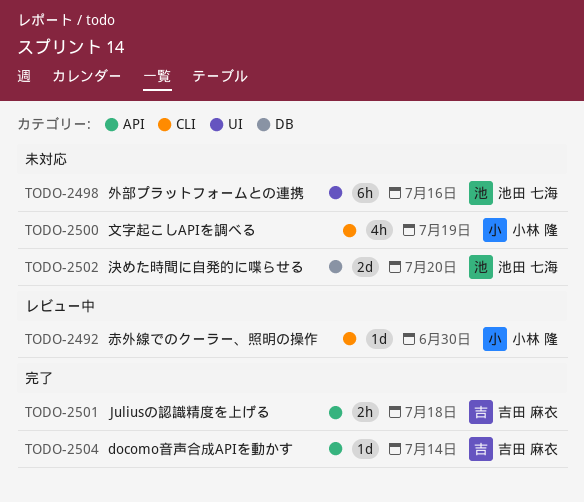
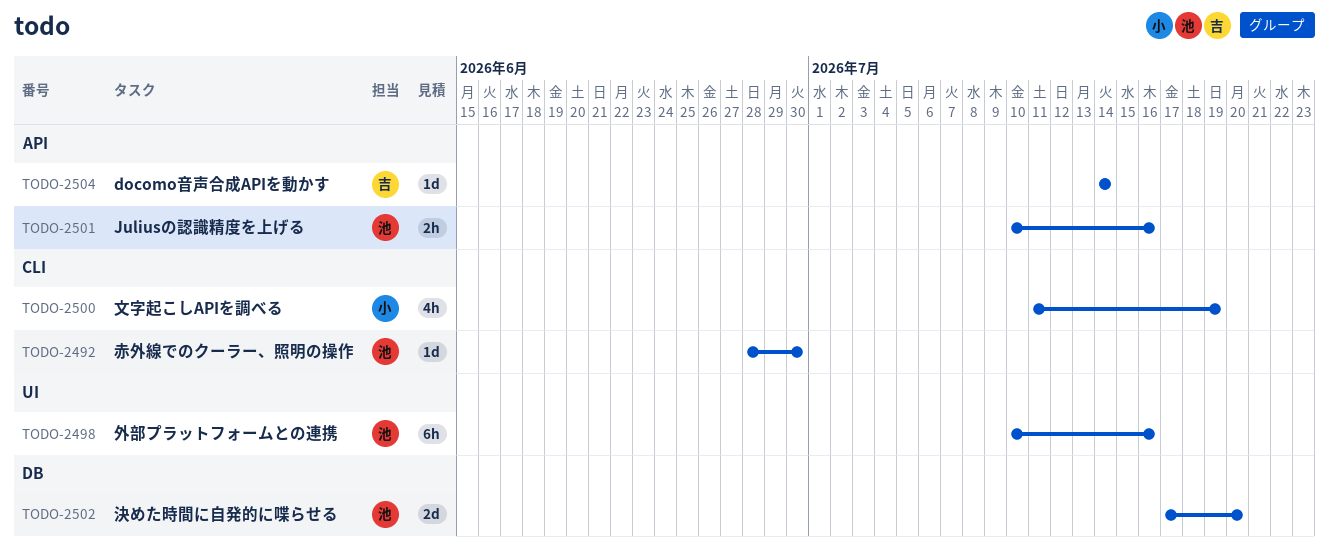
TODO-2492, owner: 小林 隆 -> 池田 七海
TODO-2501, owner: 吉田 麻衣 -> 池田 七海
TODO-2501, due: Jul 18 -> Jul 16

